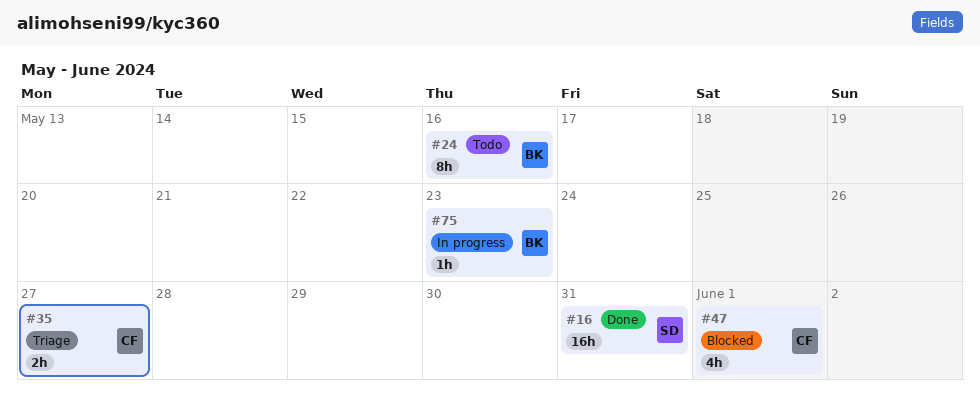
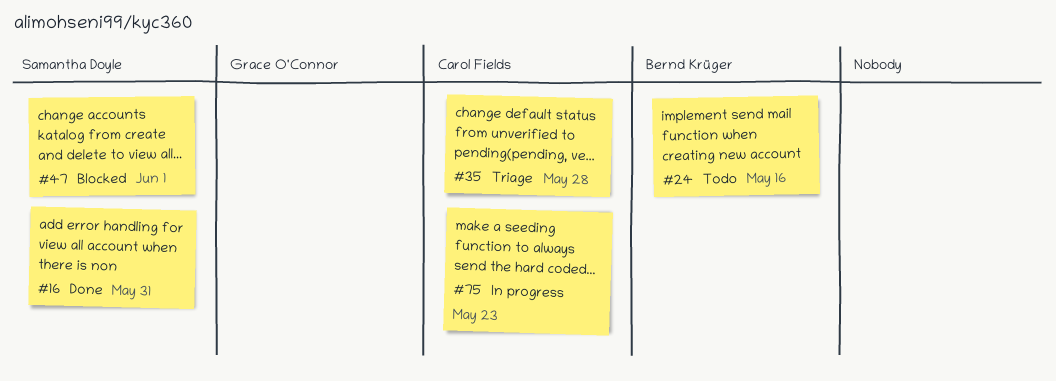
#35, due: May 27 -> May 28
#47, owner: Carol Fields -> Samantha Doyle
#75, owner: Bernd Krüger -> Carol Fields

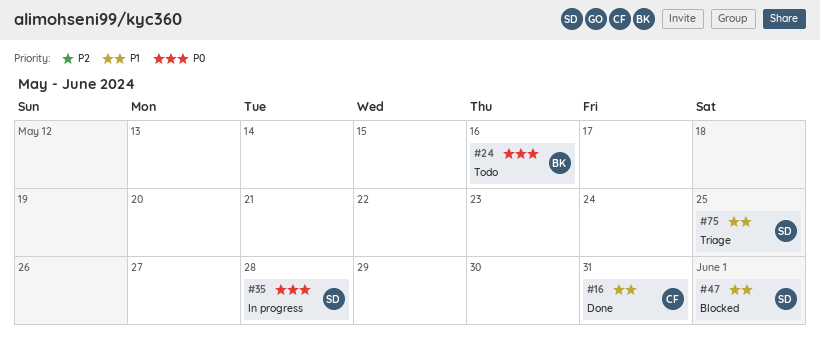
#16, owner: Samantha Doyle -> Carol Fields
#35, status: Triage -> In progress
#35, owner: Carol Fields -> Samantha Doyle
#75, status: In progress -> Triage
#75, owner: Carol Fields -> Samantha Doyle
#75, due: May 23 -> May 25

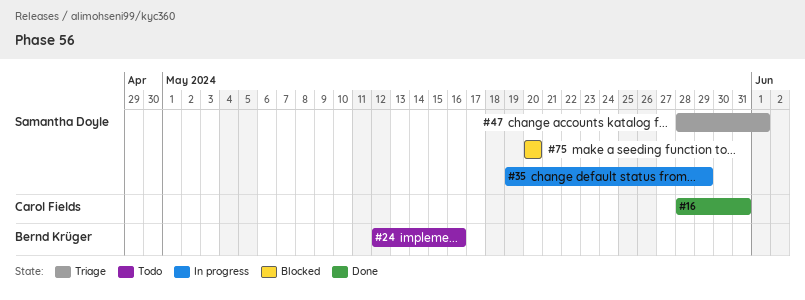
#35, due: May 28 -> May 29
#47, status: Blocked -> Triage
#75, status: Triage -> Blocked
#75, due: May 25 -> May 20

